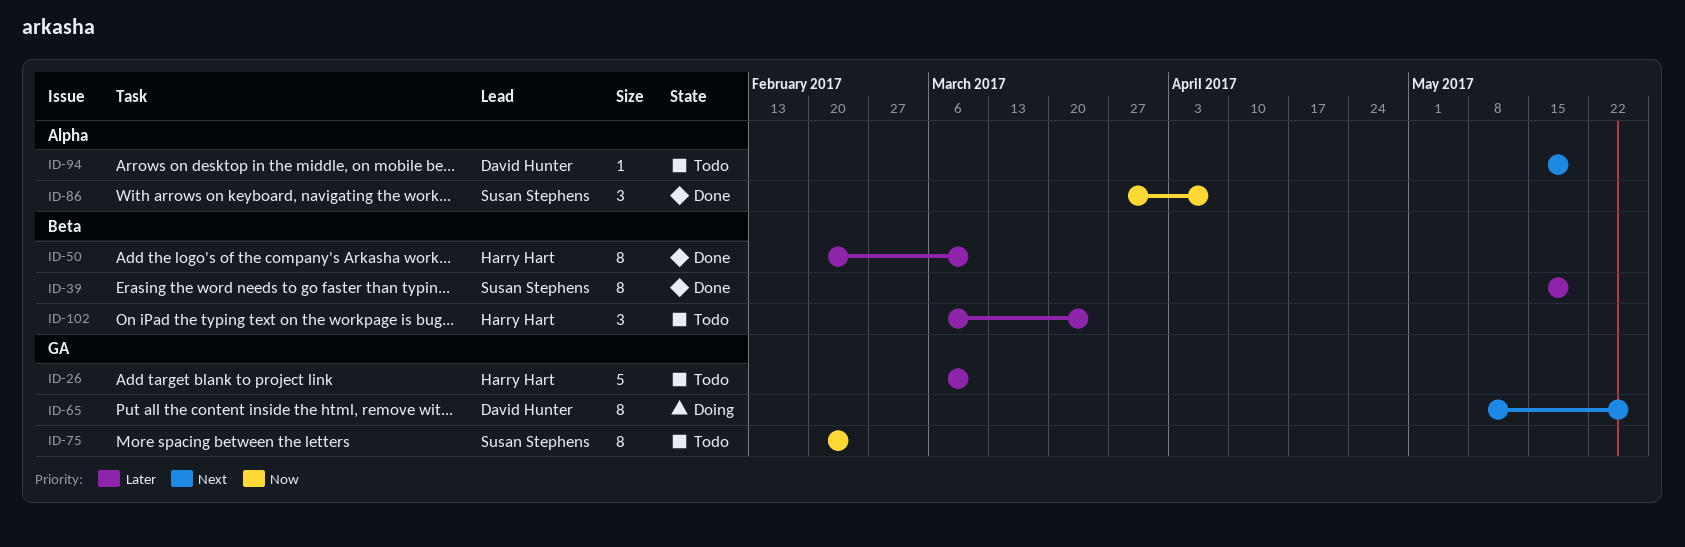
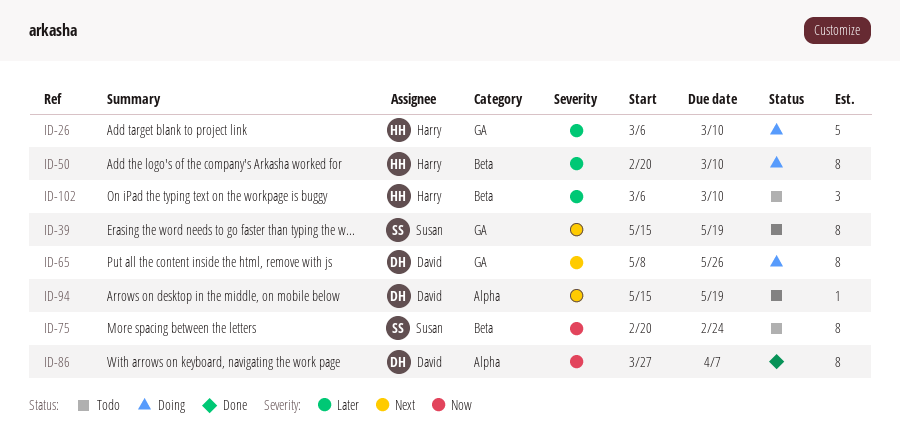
ID-26, status: Todo -> Doing
ID-39, status: Done -> Todo
ID-39, priority: Later -> Next
ID-39, label: Beta -> GA
ID-50, status: Done -> Doing
ID-75, label: GA -> Beta
ID-86, owner: Susan Stephens -> David Hunter
ID-86, estimate: 3 -> 8
ID-102, due: Mar 24 -> Mar 10

